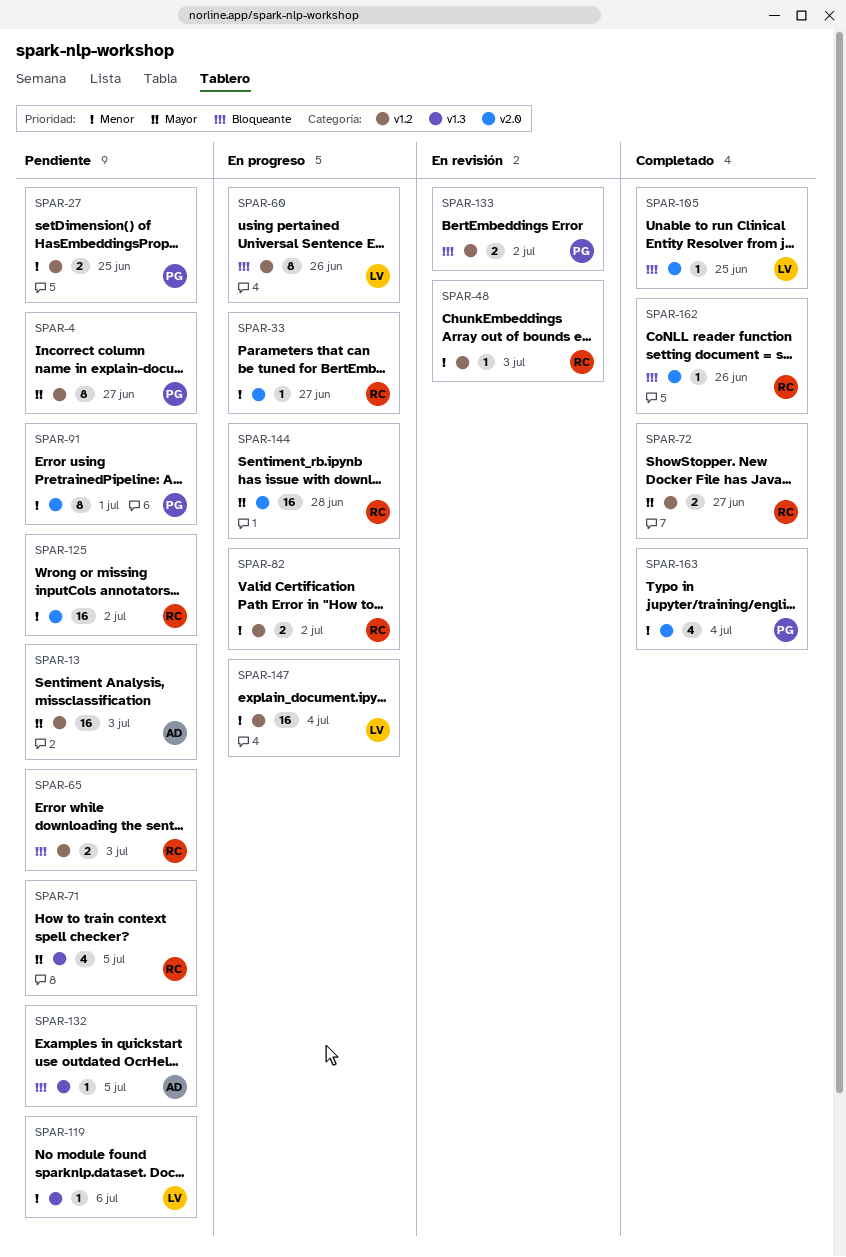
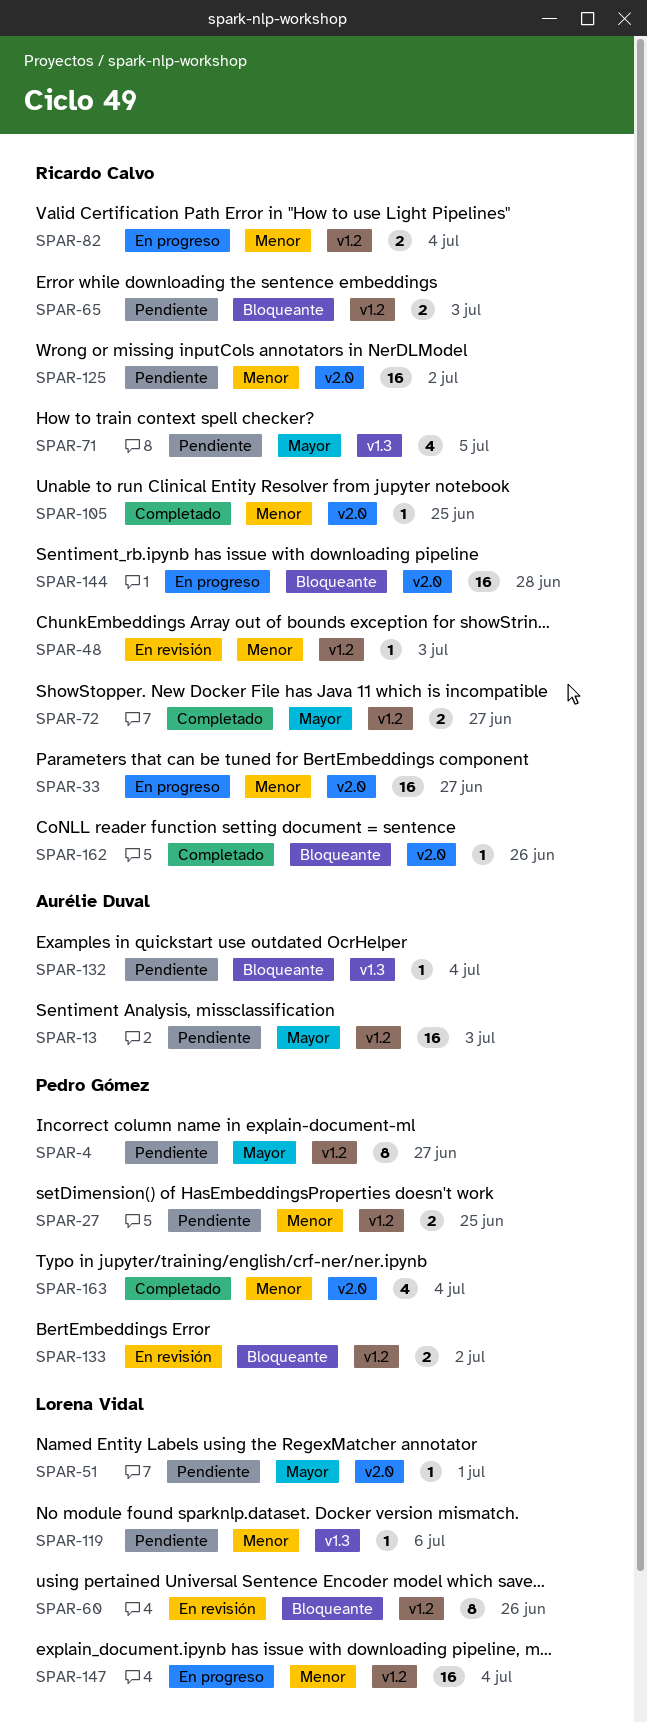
SPAR-33, estimate: 1 -> 16
SPAR-51: none -> present
SPAR-60, status: En progreso -> En revisión
SPAR-82, due: Jul 2 -> Jul 4
SPAR-91: present -> none
SPAR-105, owner: Lorena Vidal -> Ricardo Calvo
SPAR-105, priority: Bloqueante -> Menor
SPAR-132, due: Jul 5 -> Jul 4
SPAR-144, priority: Mayor -> Bloqueante

